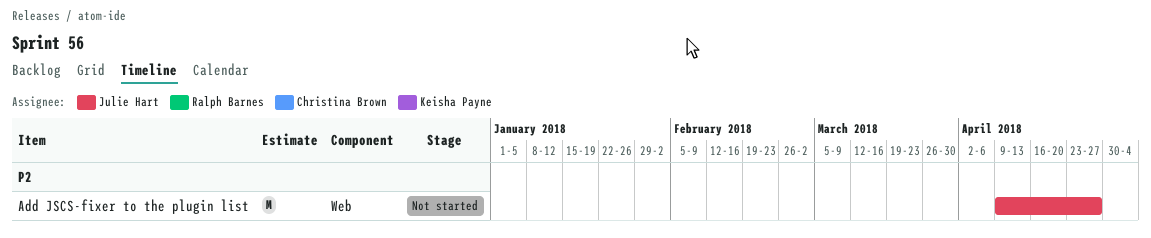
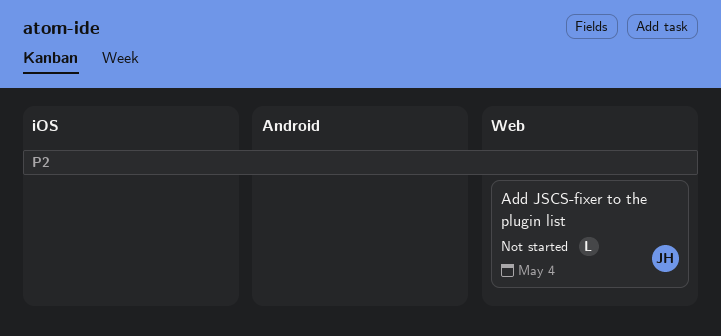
Add JSCS-fixer to the plugin list, estimate: M -> L
Add JSCS-fixer to the plugin list, due: Apr 27 -> May 4

